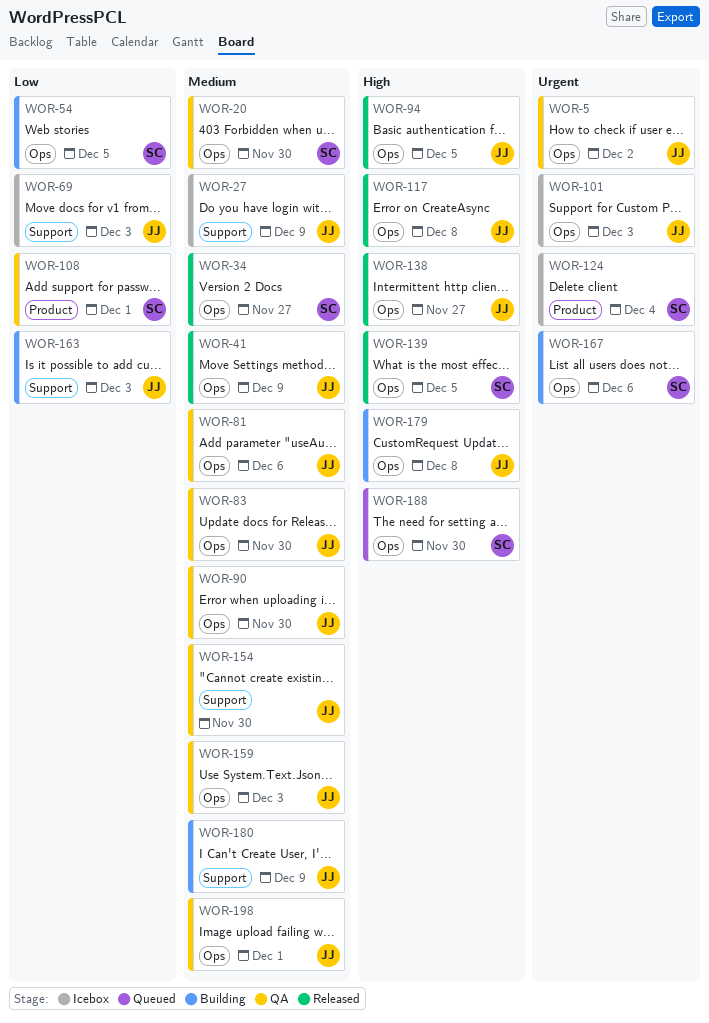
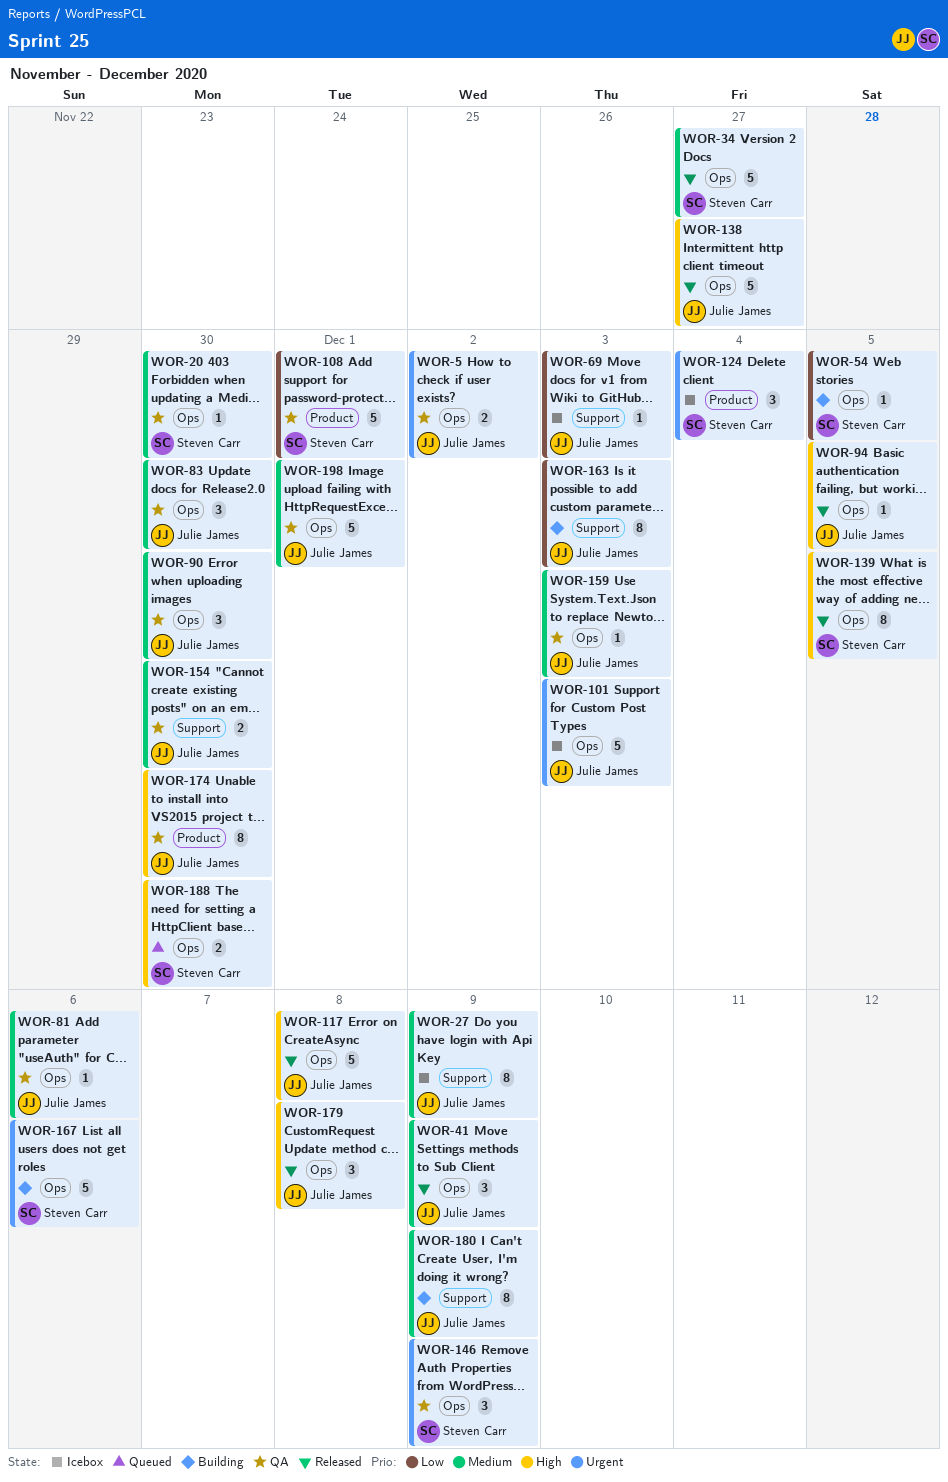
WOR-146: none -> present
WOR-174: none -> present
WOR-179, status: Building -> Released

